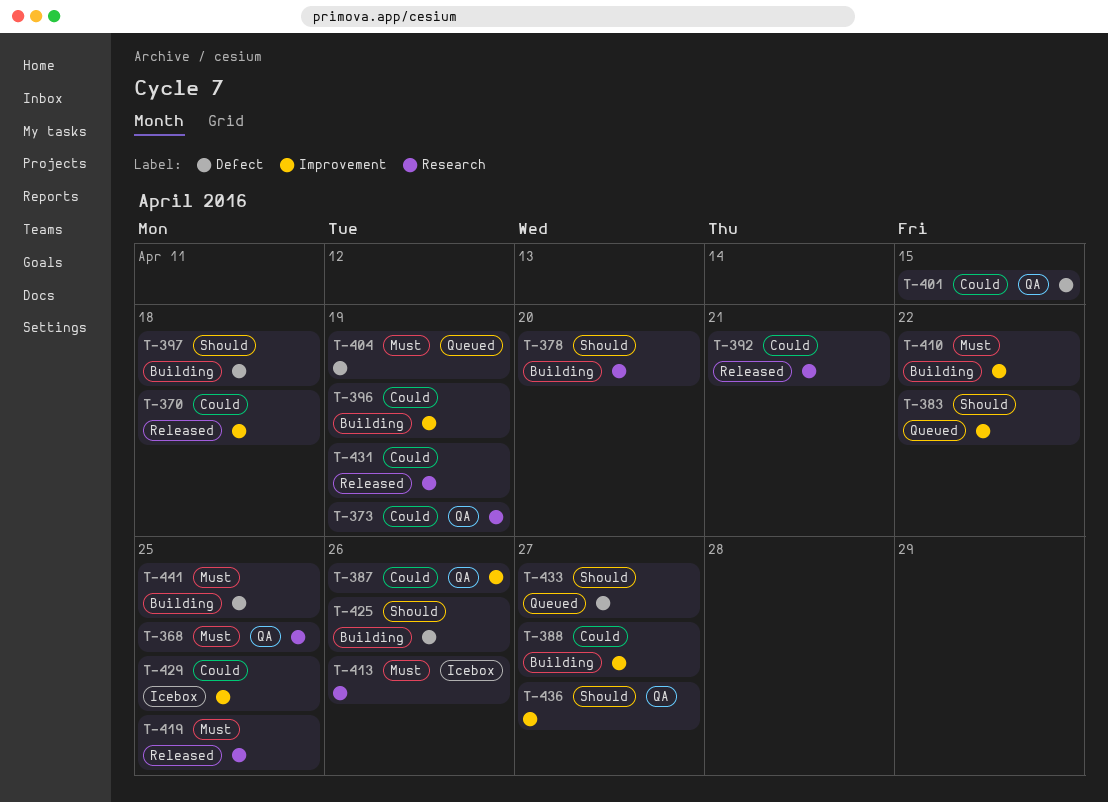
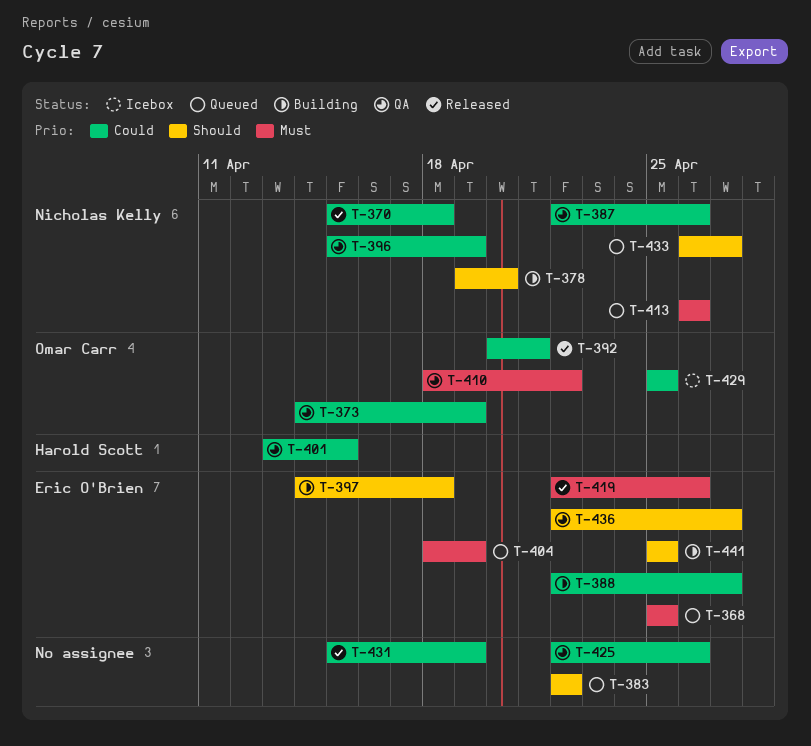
T-368, status: QA -> Queued
T-396, status: Building -> QA
T-410, status: Building -> QA
T-413, status: Icebox -> Queued
T-419, due: Apr 25 -> Apr 26
T-425, status: Building -> QA
T-425, priority: Should -> Could
T-441, priority: Must -> Should

